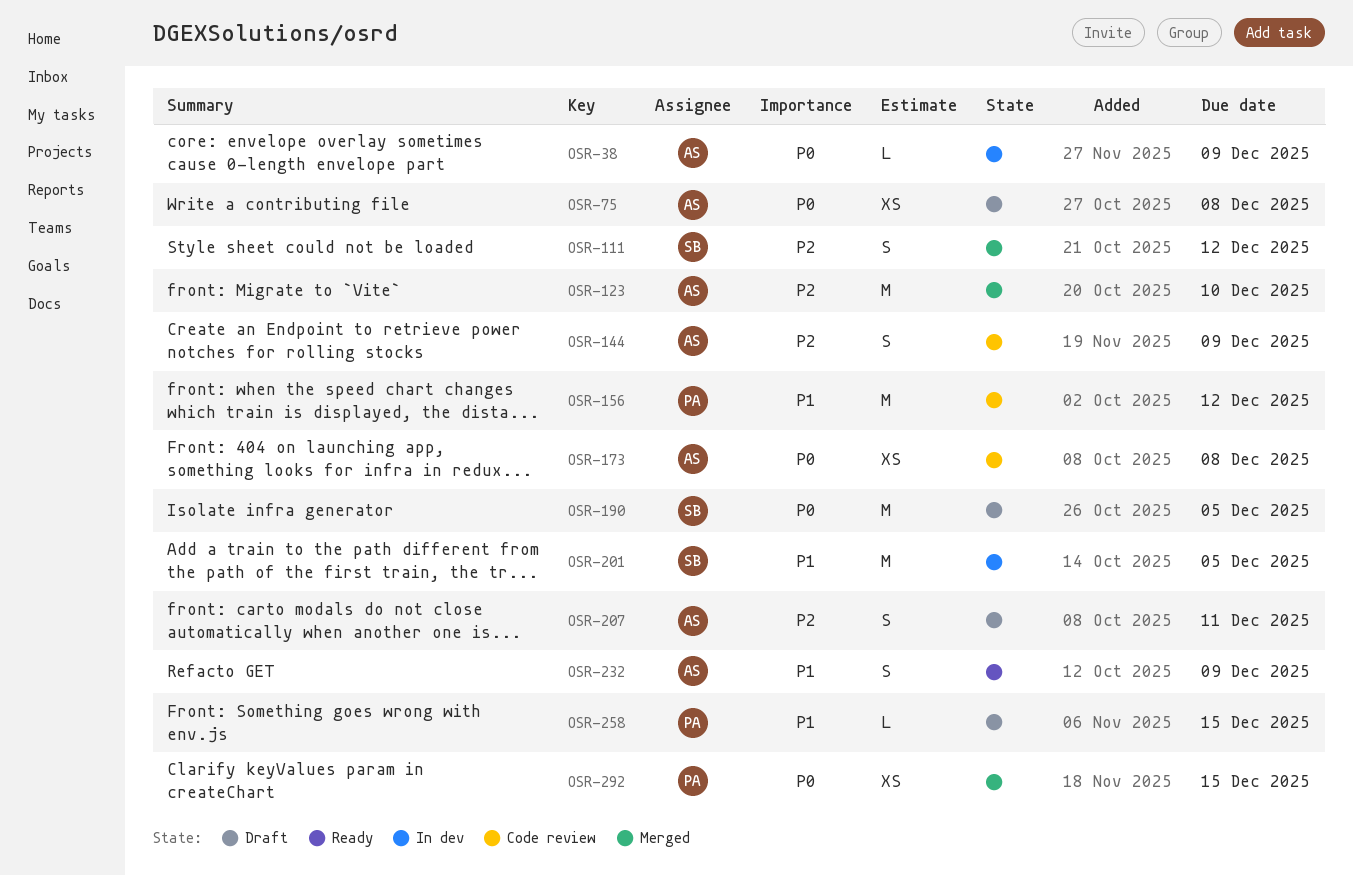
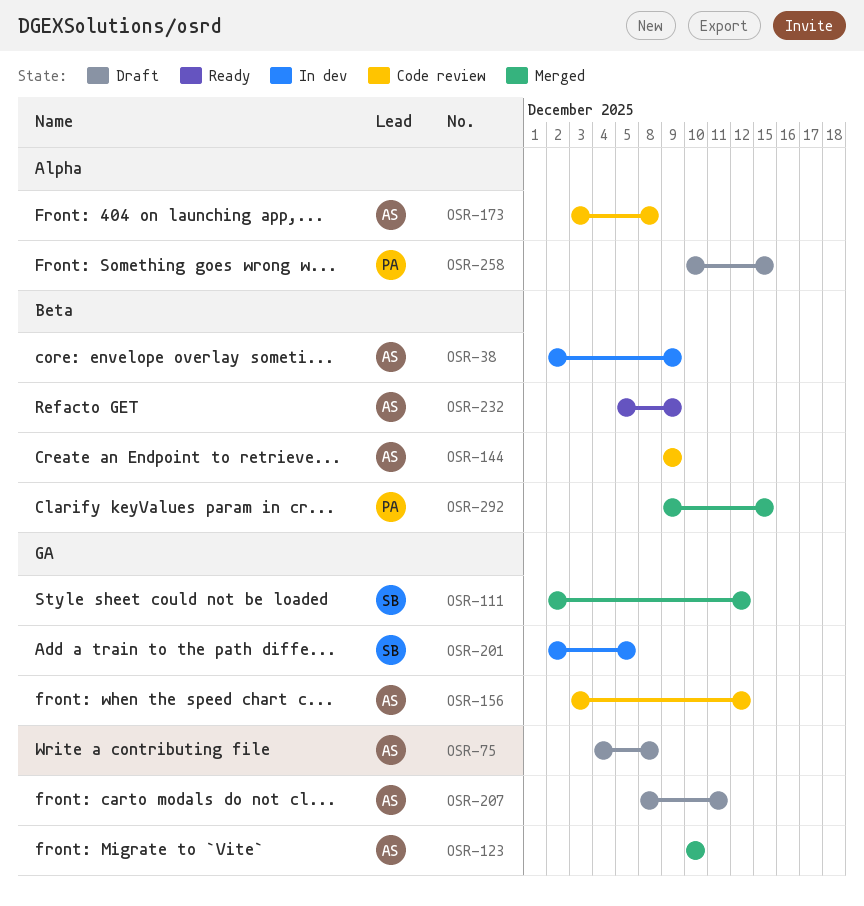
OSR-156, owner: PA -> AS
OSR-190: present -> none

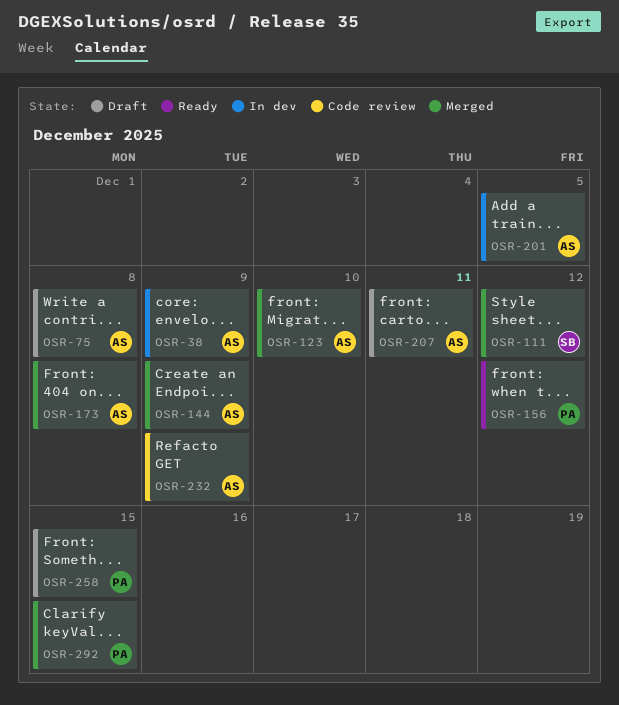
OSR-144, status: Code review -> Merged
OSR-156, status: Code review -> Ready
OSR-156, owner: AS -> PA
OSR-173, status: Code review -> Merged
OSR-201, owner: SB -> AS
OSR-232, status: Ready -> Code review

